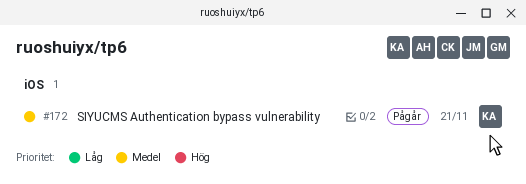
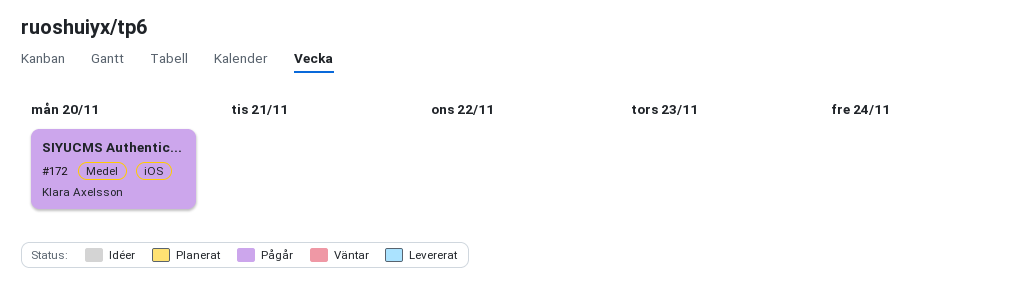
#172, due: Nov 21 -> Nov 20

